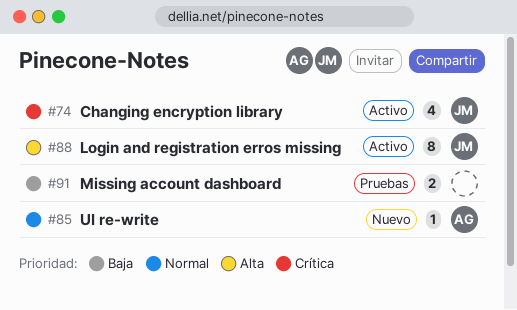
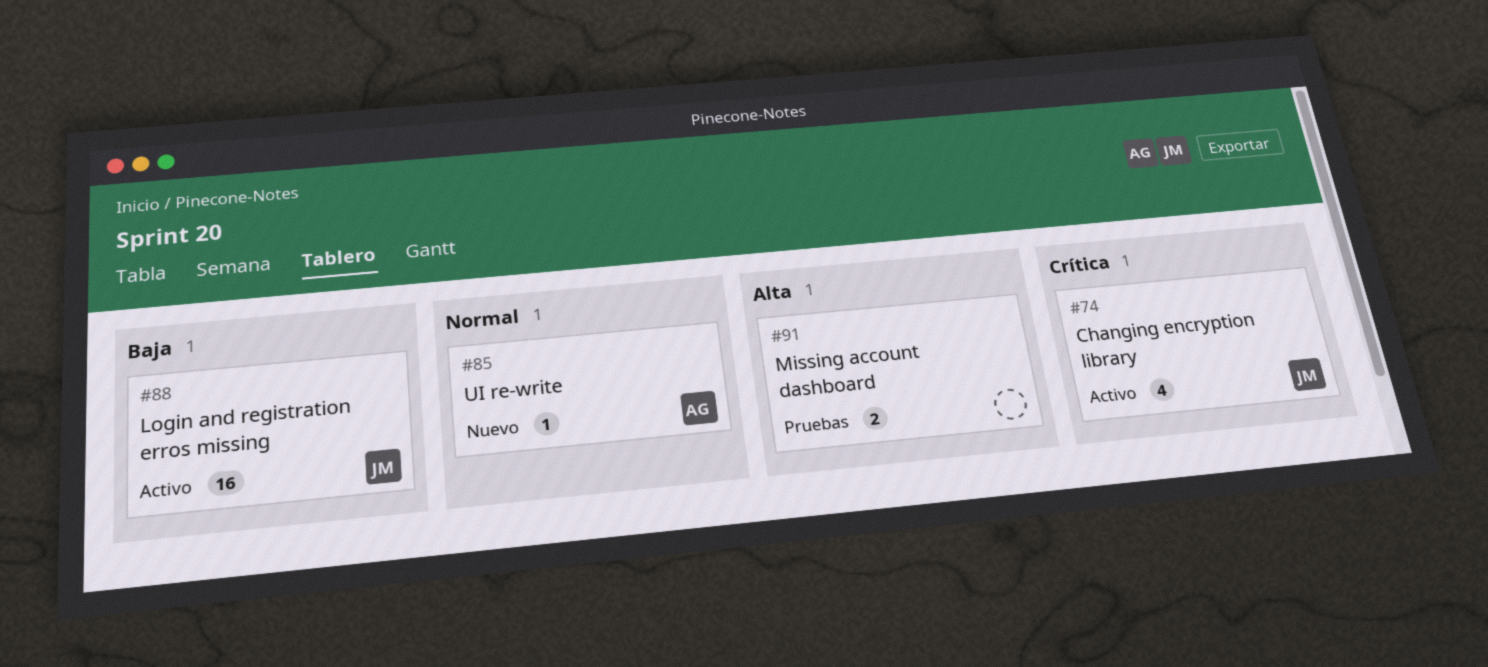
#88, priority: Alta -> Baja
#88, estimate: 8 -> 16
#91, priority: Baja -> Alta

